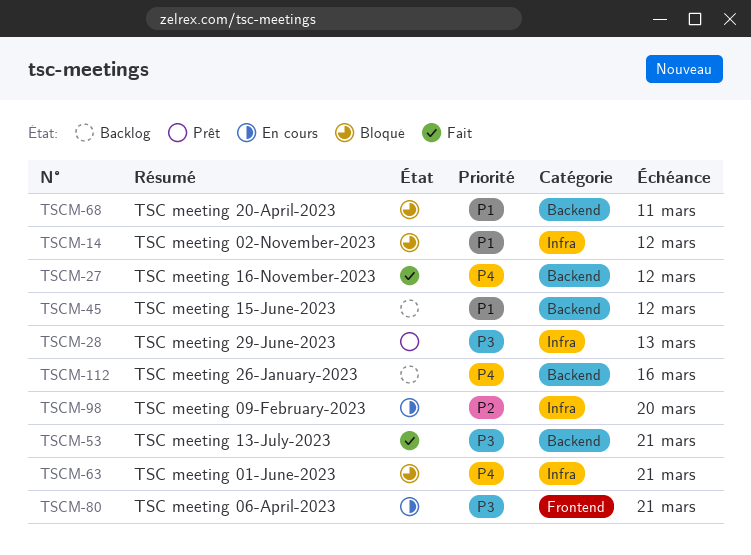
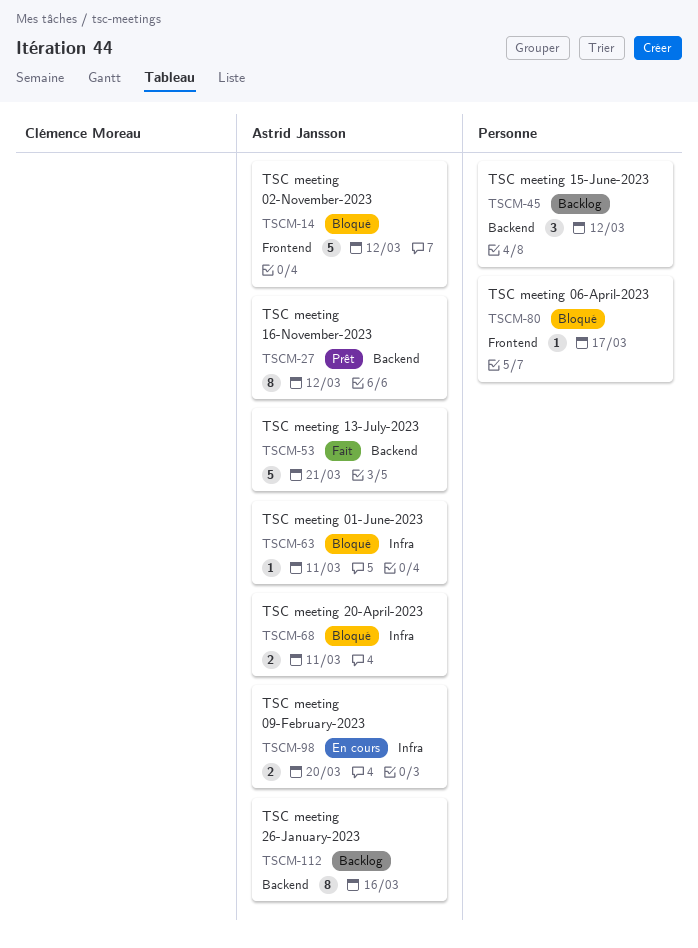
TSCM-14, label: Infra -> Frontend
TSCM-27, status: Fait -> Prêt
TSCM-28: present -> none
TSCM-63, due: Mar 21 -> Mar 11
TSCM-68, label: Backend -> Infra
TSCM-80, status: En cours -> Bloqué
TSCM-80, due: Mar 21 -> Mar 17

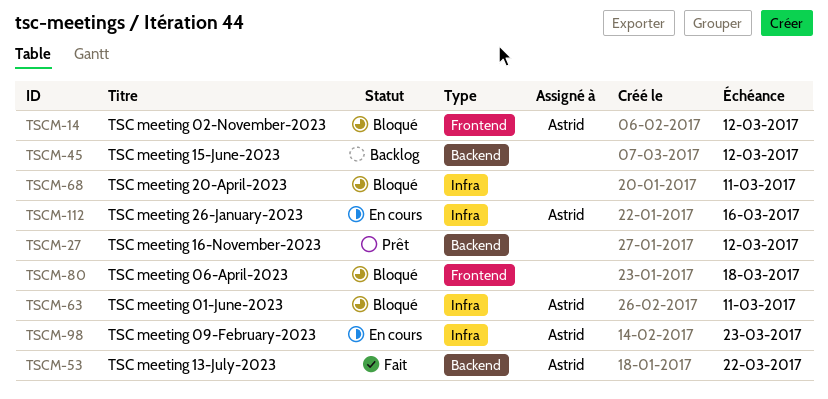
TSCM-27, owner: Astrid Jansson -> none
TSCM-53, due: Mar 21 -> Mar 22
TSCM-68, owner: Astrid Jansson -> none
TSCM-80, due: Mar 17 -> Mar 18
TSCM-98, due: Mar 20 -> Mar 23
TSCM-112, status: Backlog -> En cours
TSCM-112, label: Backend -> Infra

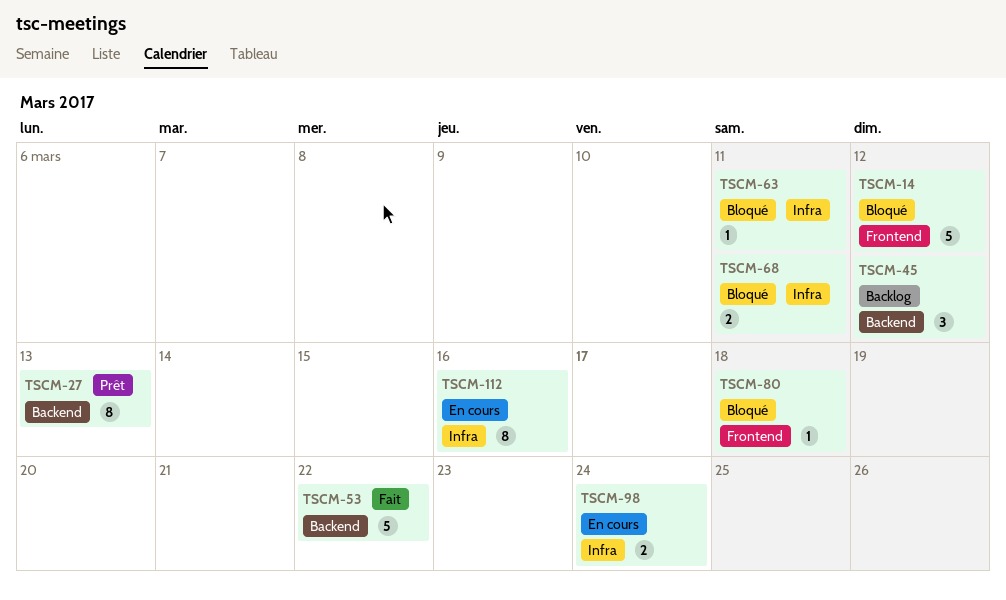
TSCM-27, due: Mar 12 -> Mar 13
TSCM-98, due: Mar 23 -> Mar 24

